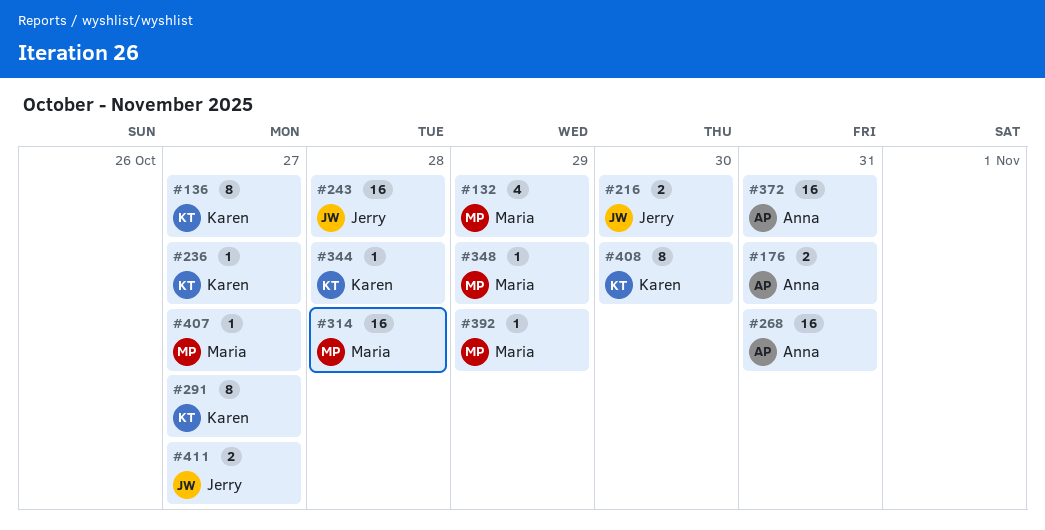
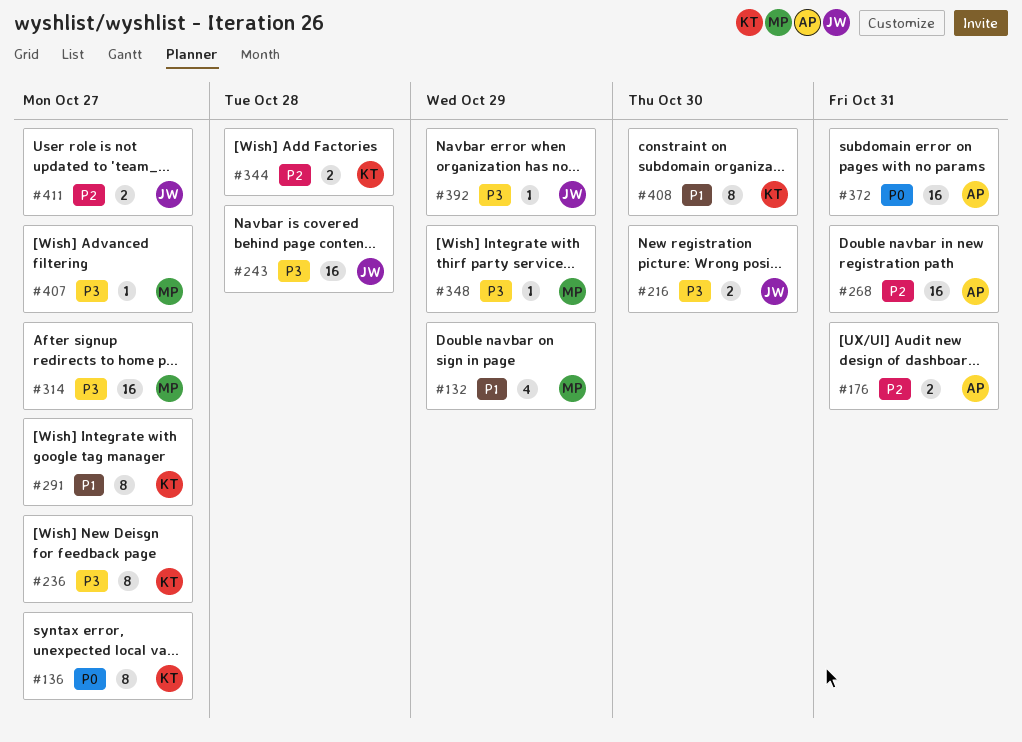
#236, estimate: 1 -> 8
#314, due: Oct 28 -> Oct 27
#344, estimate: 1 -> 2
#392, owner: Maria -> Jerry

